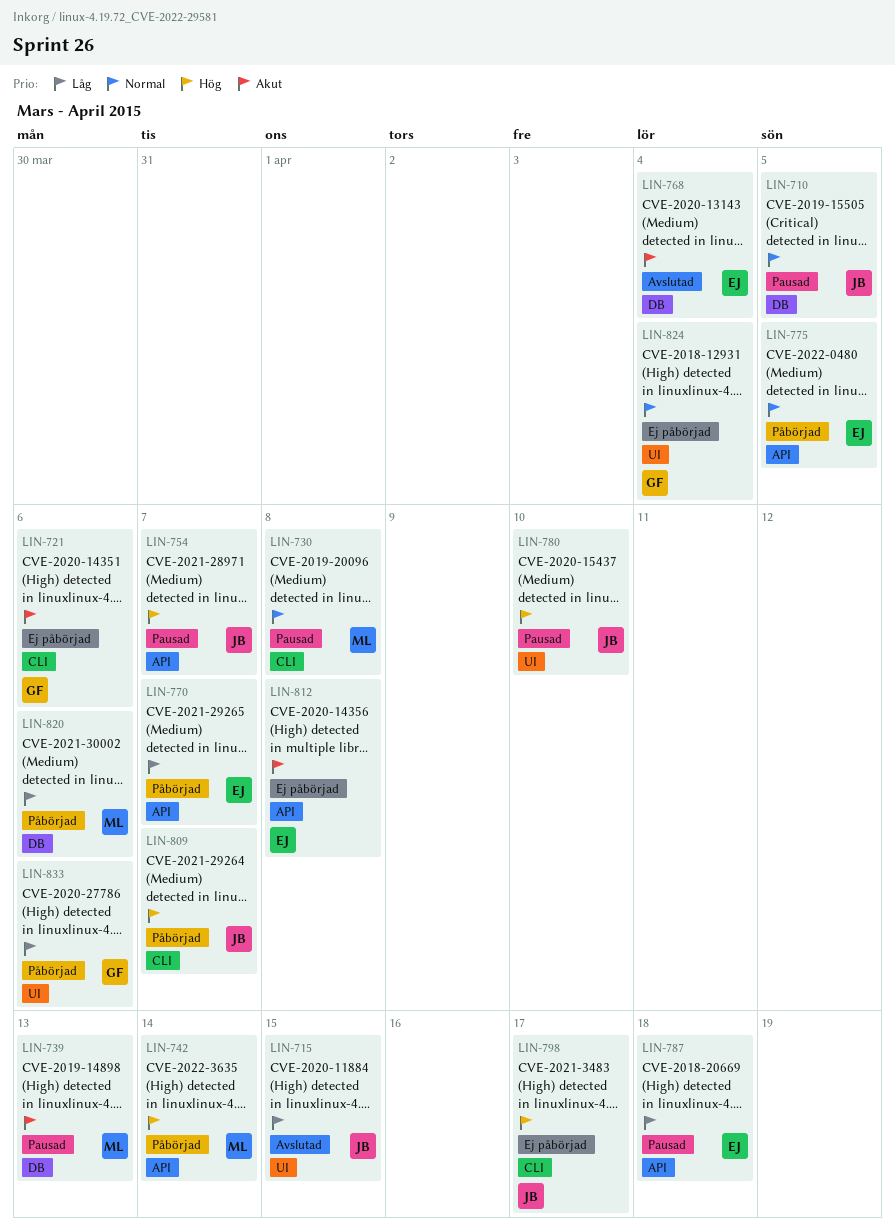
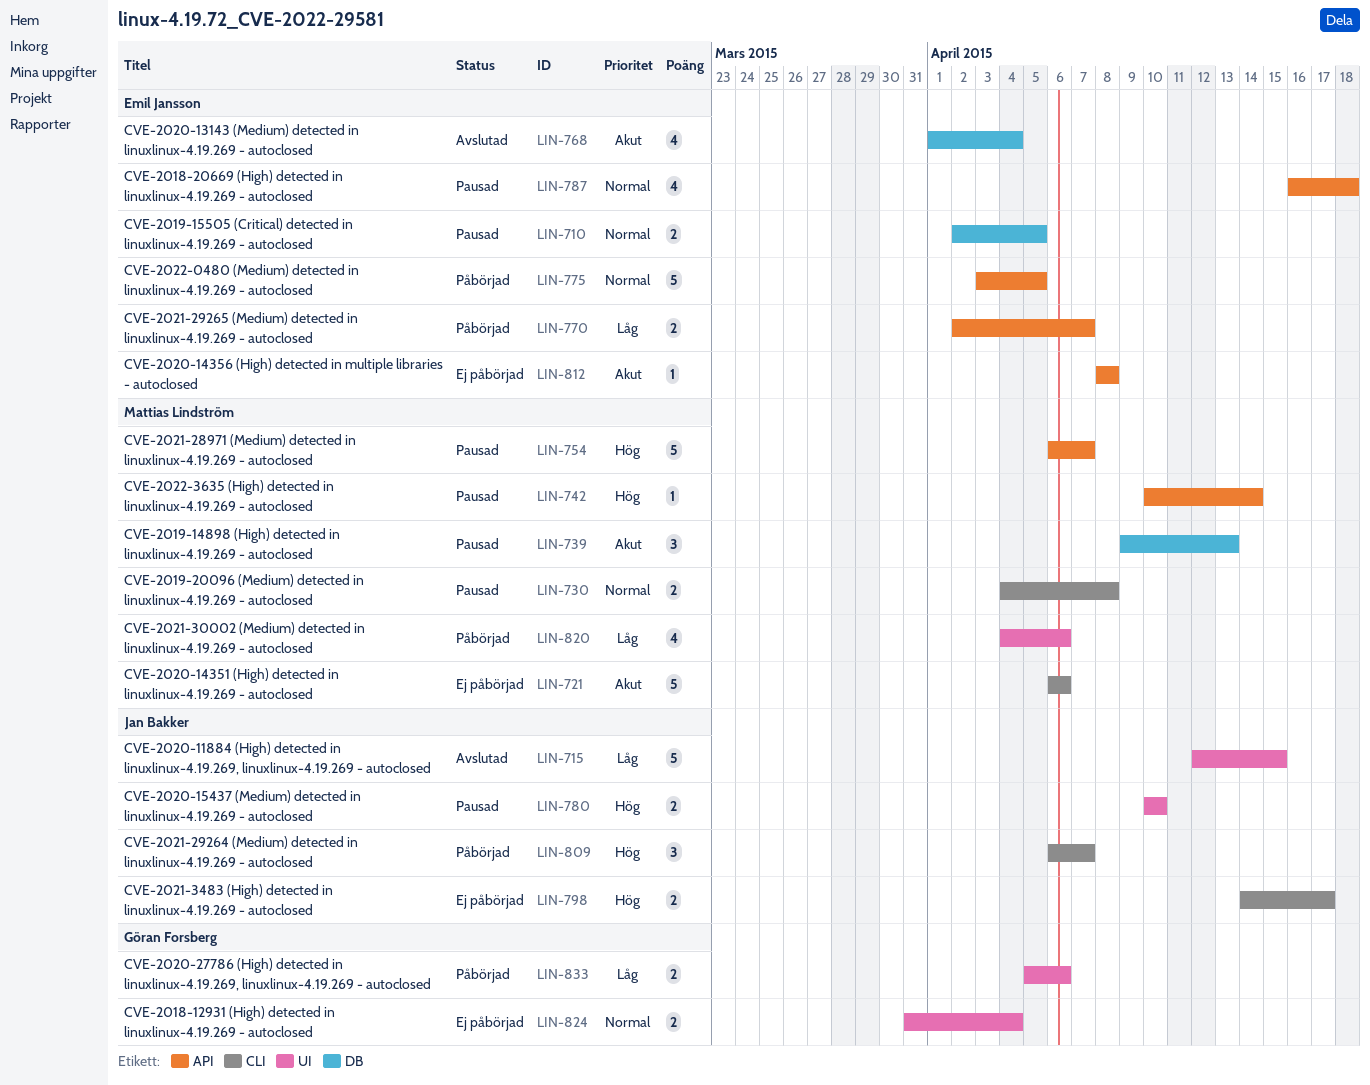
LIN-710, owner: Jan Bakker -> Emil Jansson
LIN-721, owner: Göran Forsberg -> Mattias Lindström
LIN-742, status: Påbörjad -> Pausad
LIN-754, owner: Jan Bakker -> Mattias Lindström
LIN-787, priority: Låg -> Normal
LIN-820, label: DB -> UI

